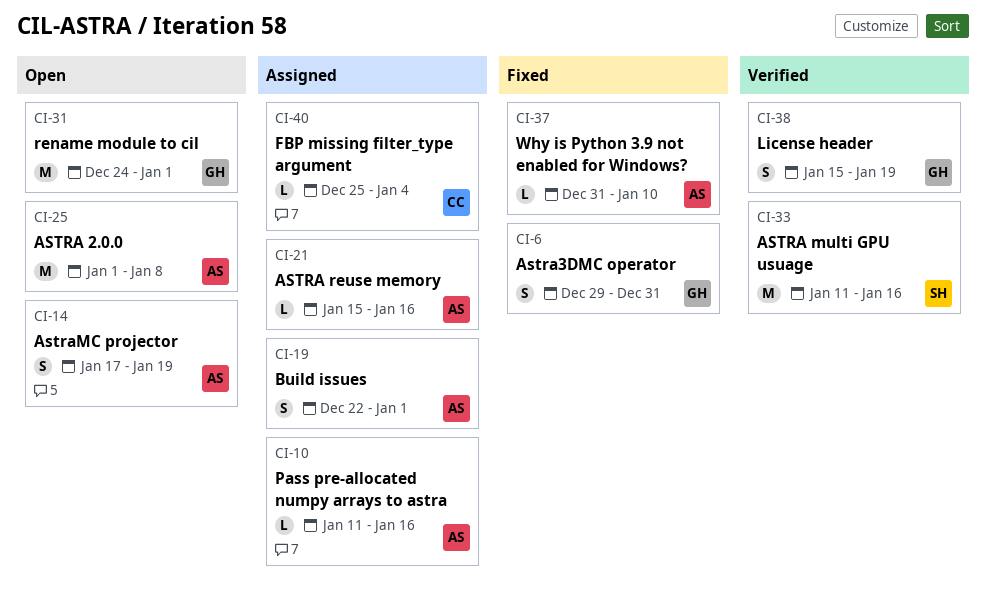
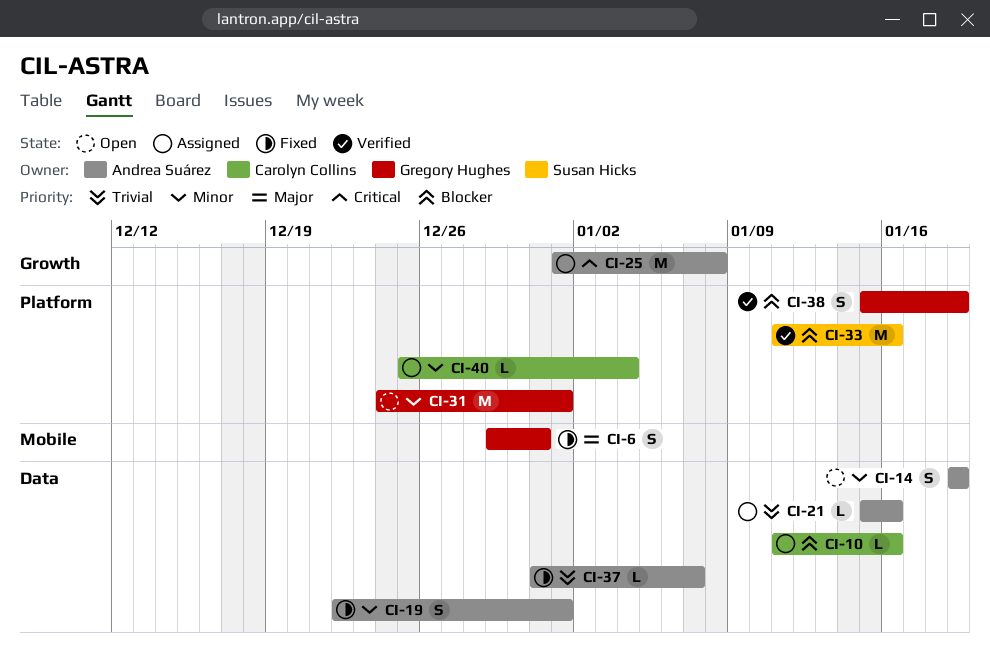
CI-10, owner: Andrea Suárez -> Carolyn Collins
CI-14, start: Jan 17 -> Jan 19
CI-19, status: Assigned -> Fixed
CI-25, status: Open -> Assigned
CI-37, due: Jan 10 -> Jan 7

